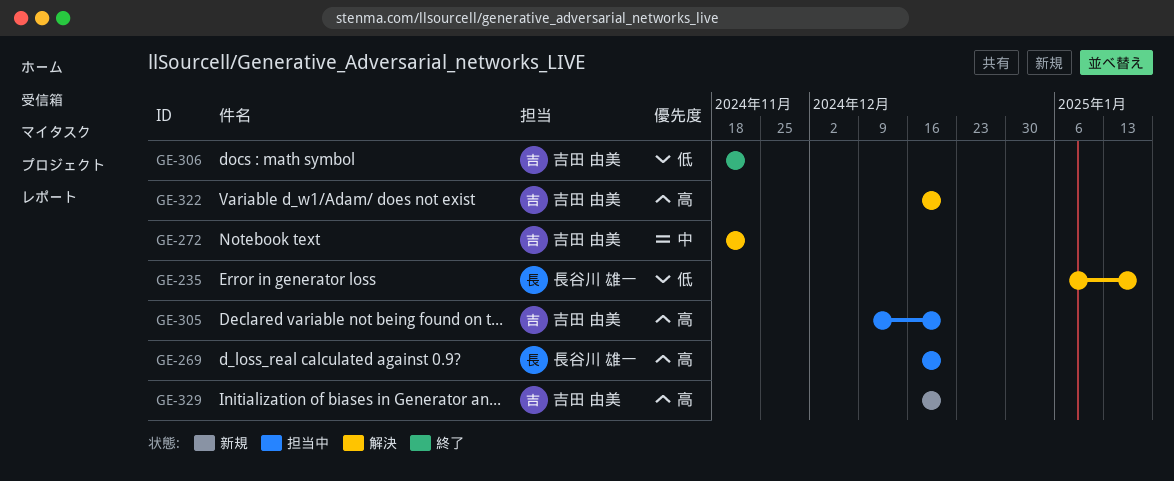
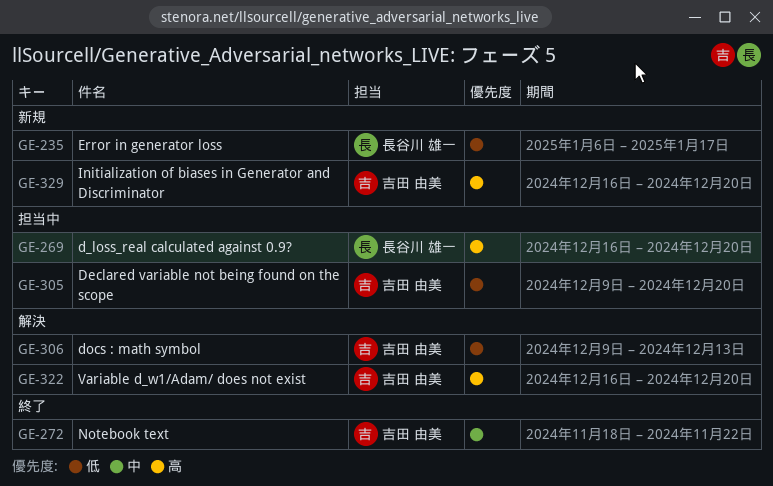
GE-235, status: 解決 -> 新規
GE-272, status: 解決 -> 終了
GE-305, priority: 高 -> 低
GE-306, status: 終了 -> 解決
GE-306, start: Nov 18 -> Dec 9
GE-306, due: Nov 22 -> Dec 13

